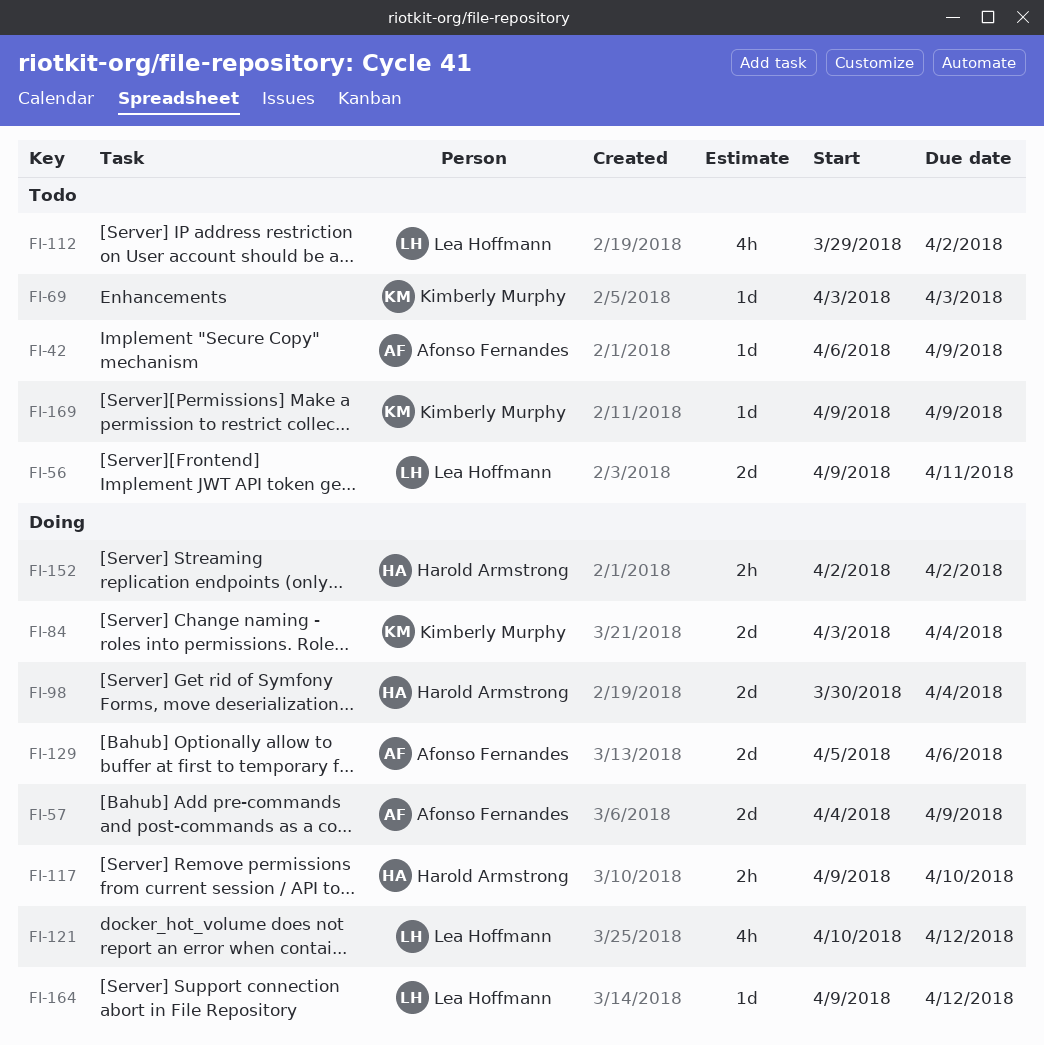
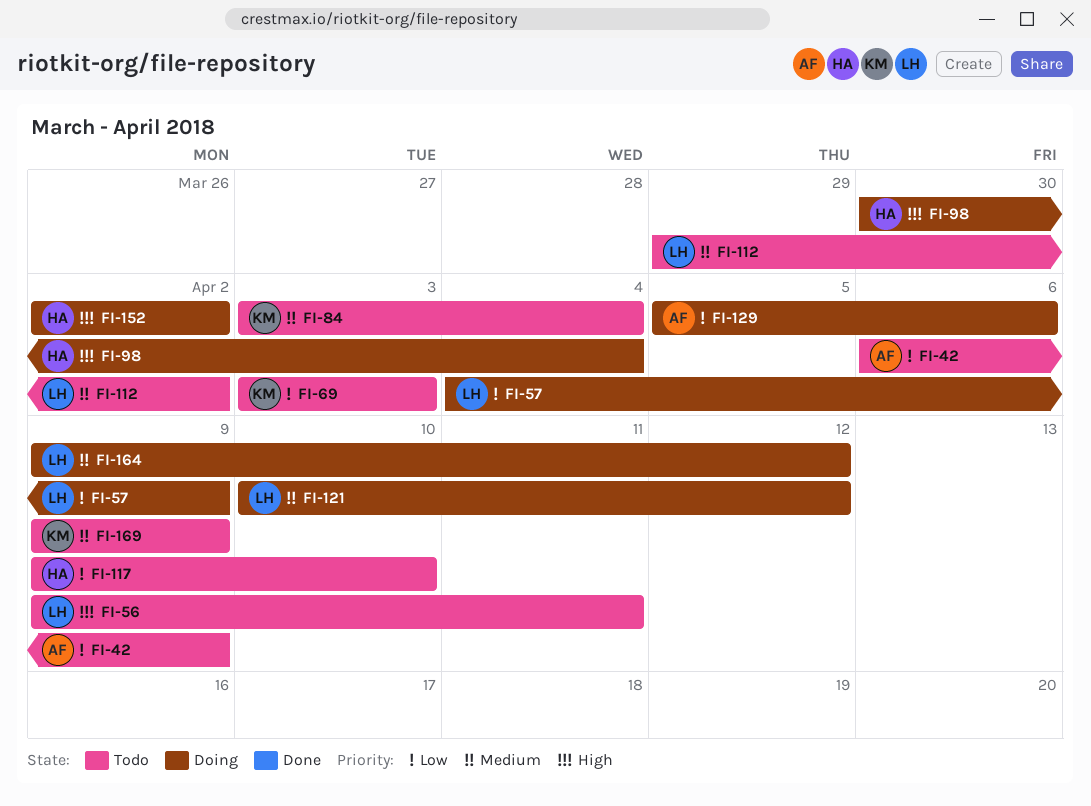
FI-57, owner: Afonso Fernandes -> Lea Hoffmann
FI-84, status: Doing -> Todo
FI-117, status: Doing -> Todo

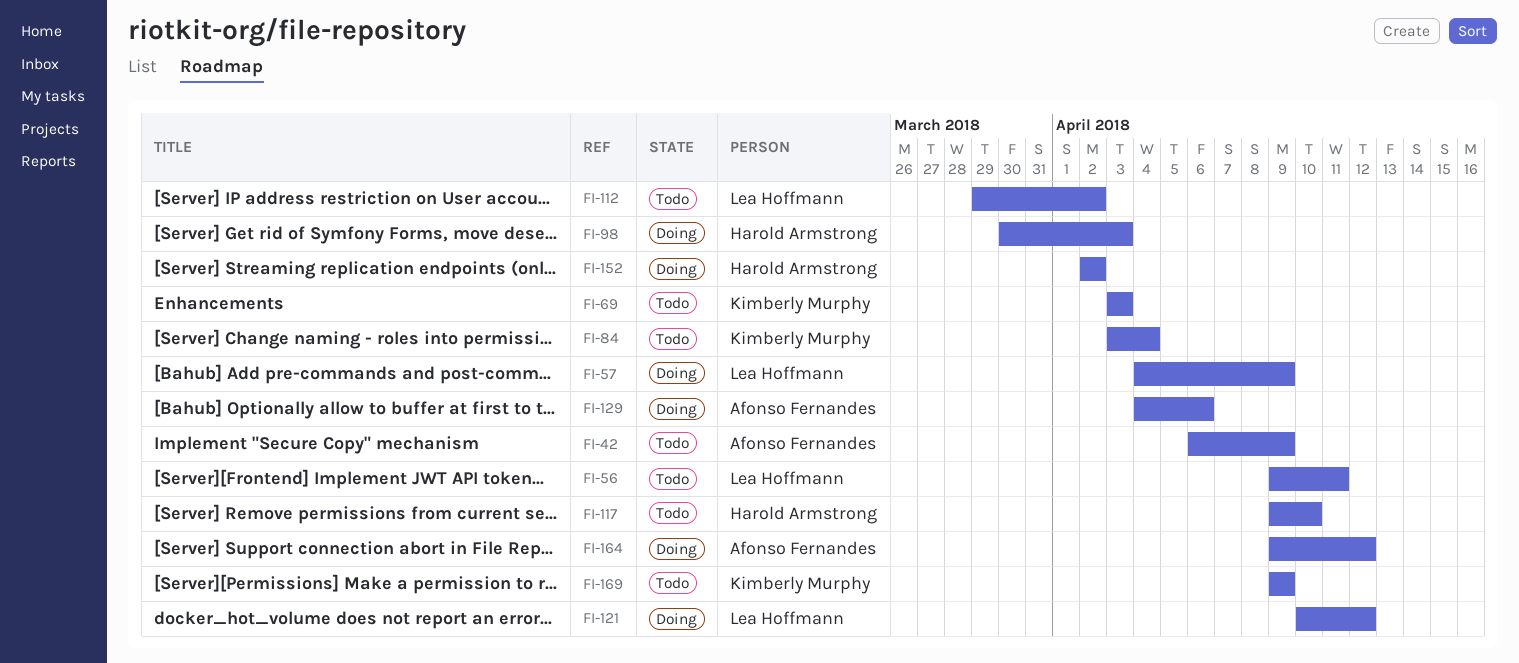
FI-98, due: Apr 4 -> Apr 3
FI-129, start: Apr 5 -> Apr 4
FI-164, owner: Lea Hoffmann -> Afonso Fernandes

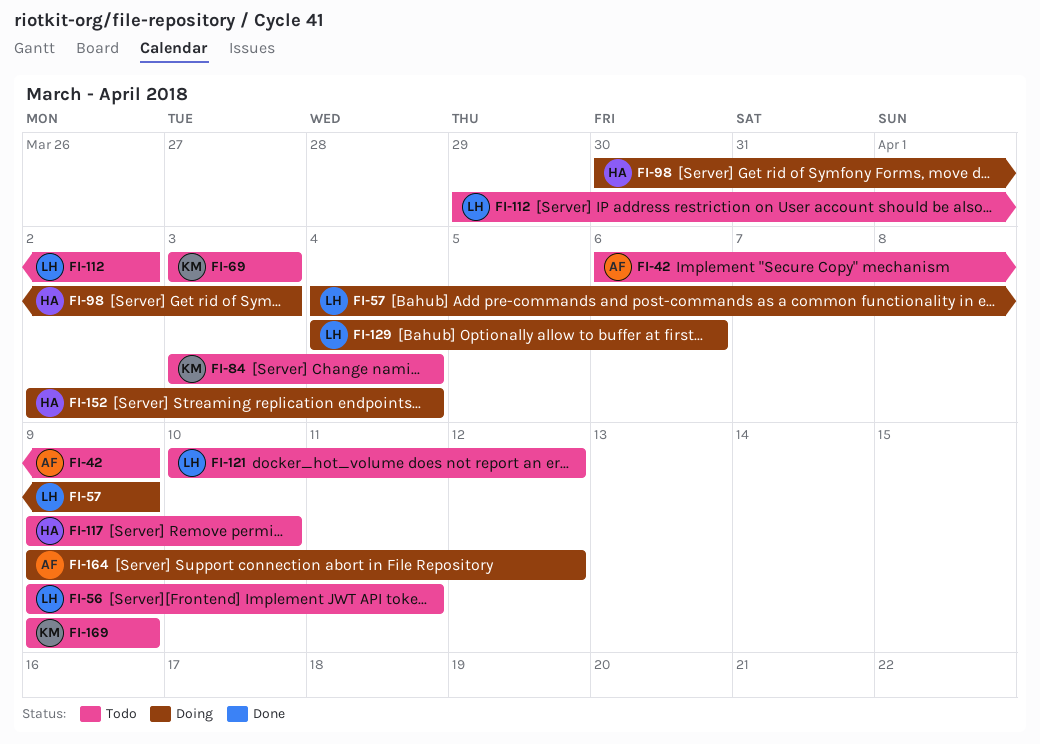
FI-121, status: Doing -> Todo
FI-129, owner: Afonso Fernandes -> Lea Hoffmann
FI-152, due: Apr 2 -> Apr 4

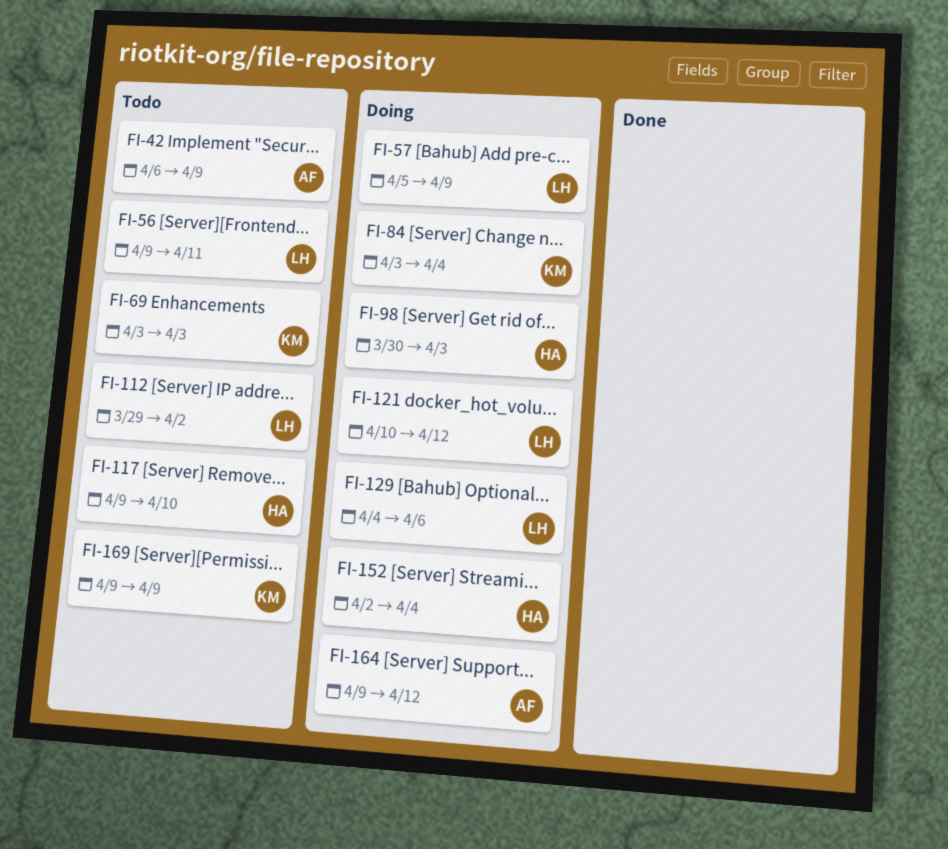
FI-57, start: Apr 4 -> Apr 5
FI-84, status: Todo -> Doing
FI-121, status: Todo -> Doing

